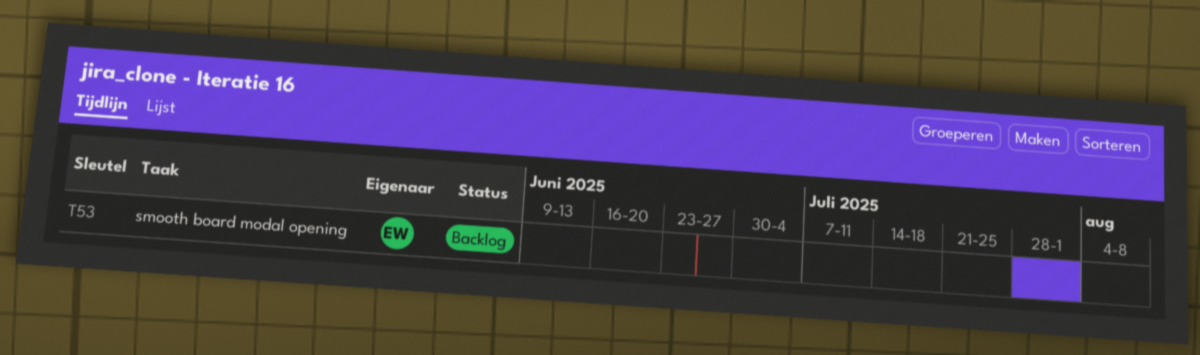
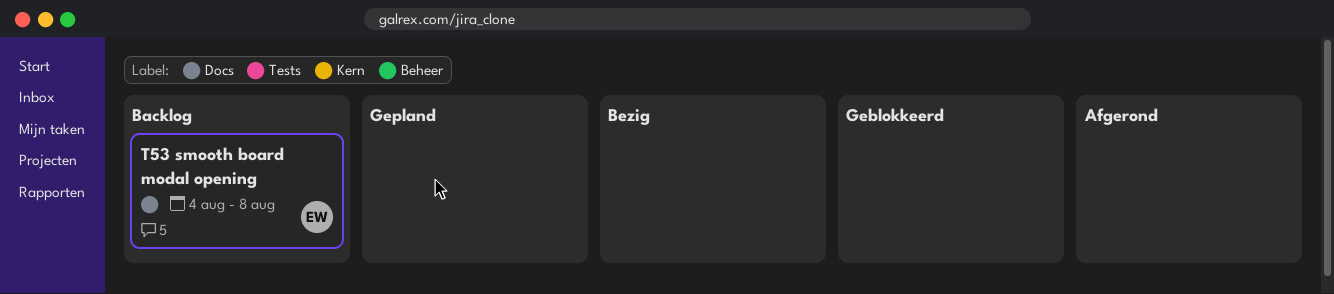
T53, start: Jul 28 -> Aug 4
T53, due: Aug 1 -> Aug 8

